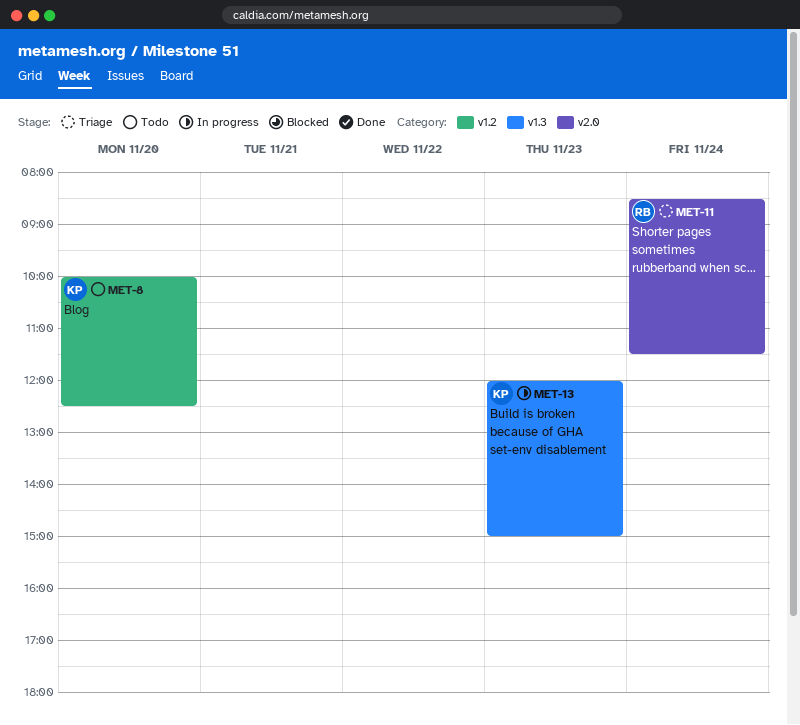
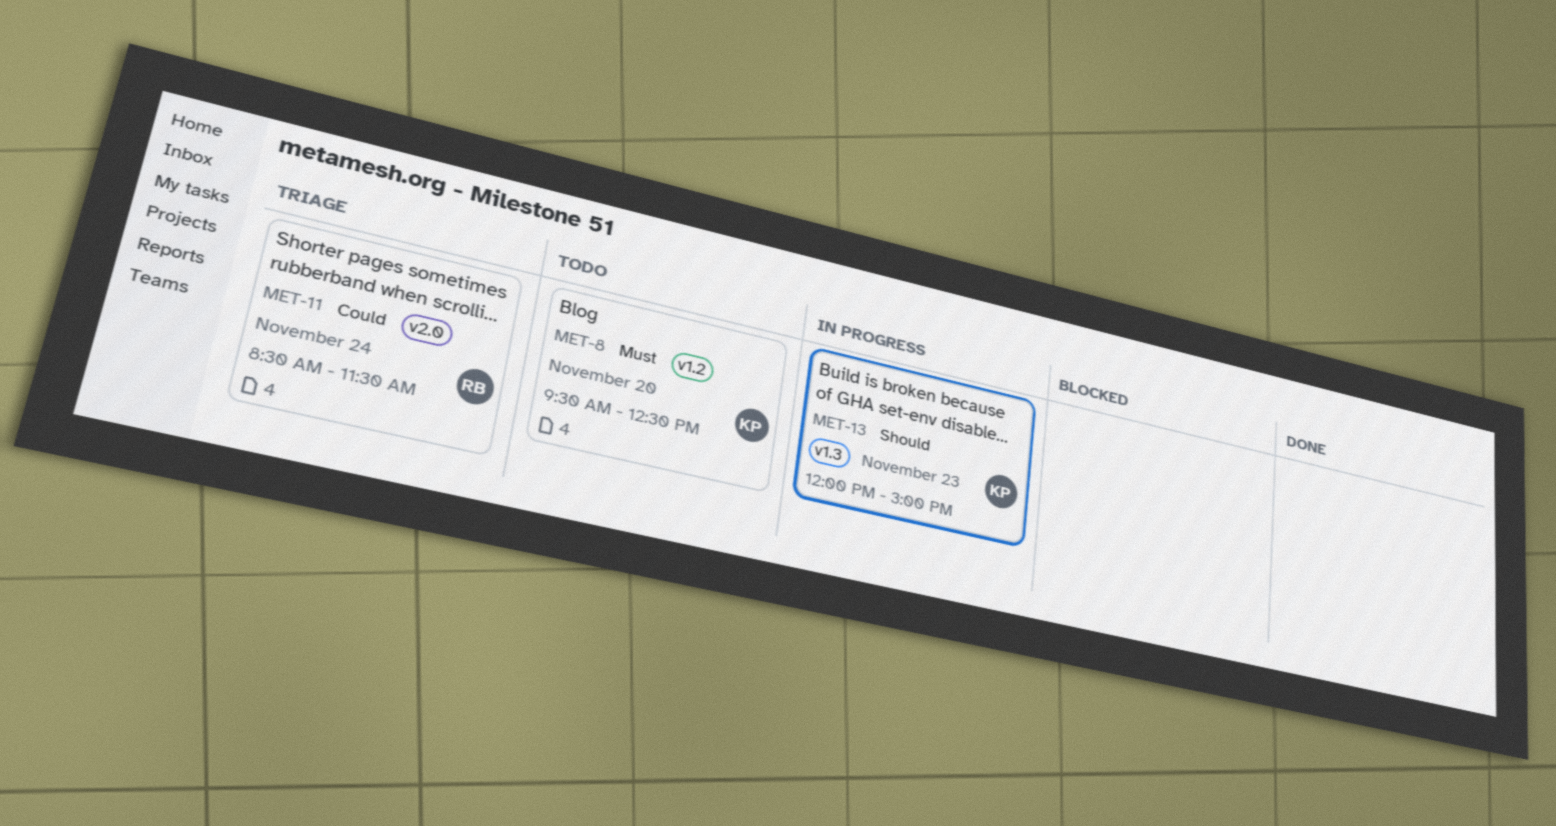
MET-8, begins: 10:00 -> 09:30

